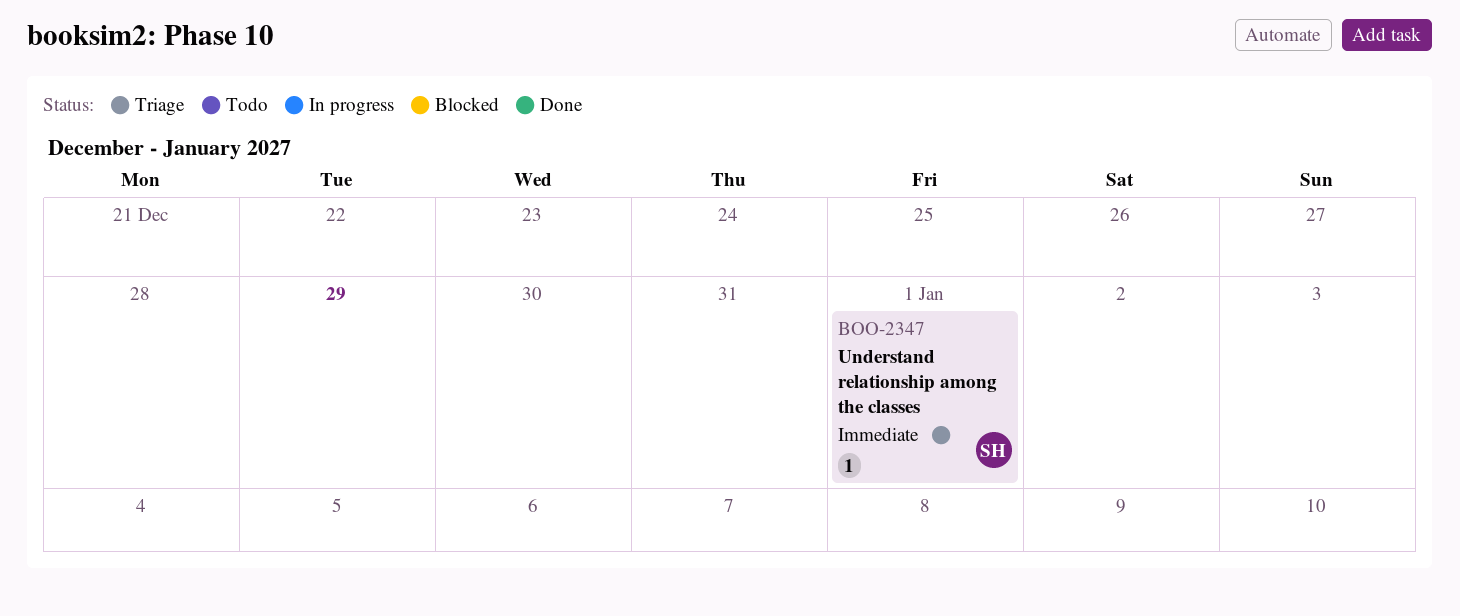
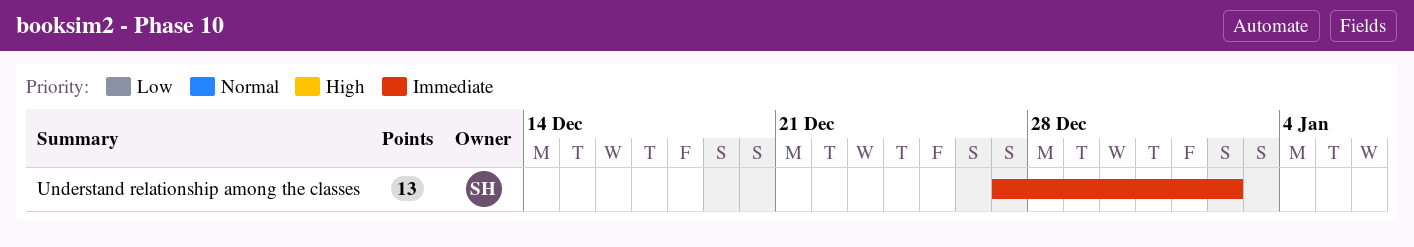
Understand relationship among the classes, estimate: 1 -> 13
Understand relationship among the classes, due: Jan 1 -> Jan 2

